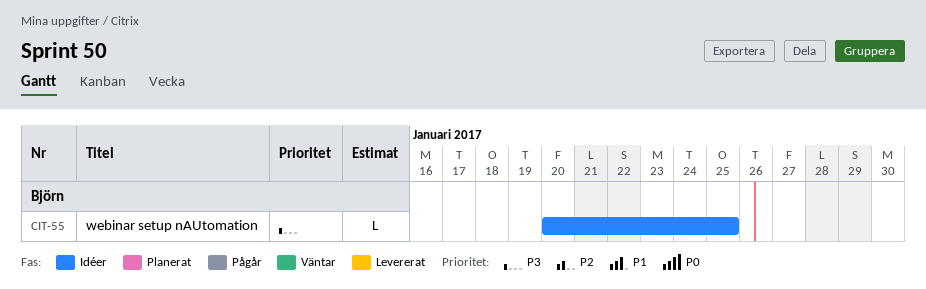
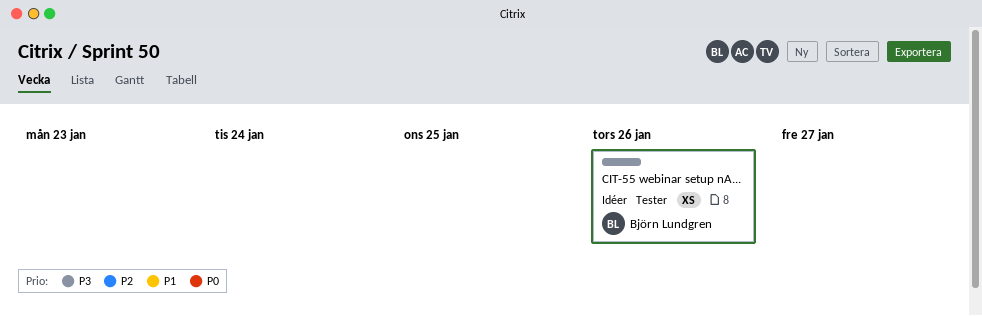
CIT-55, estimate: L -> XS
CIT-55, due: Jan 25 -> Jan 26

